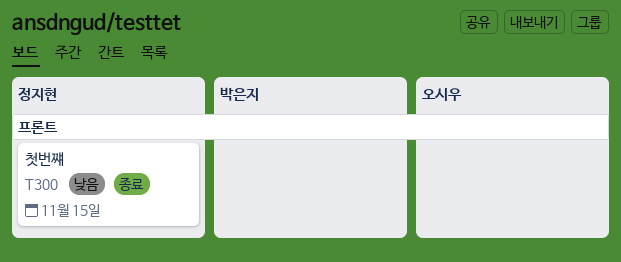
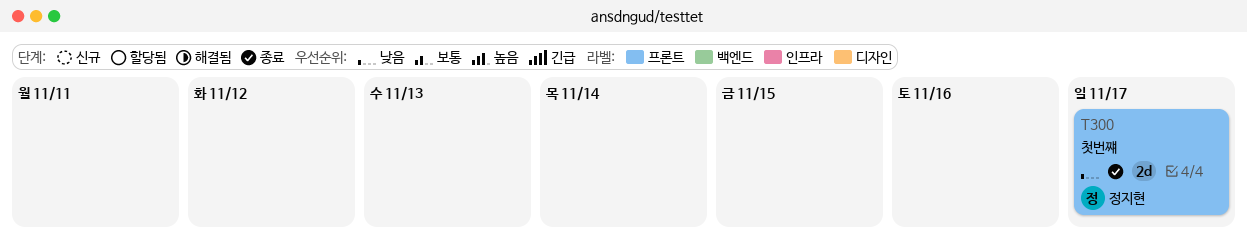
T300, due: Nov 15 -> Nov 17

